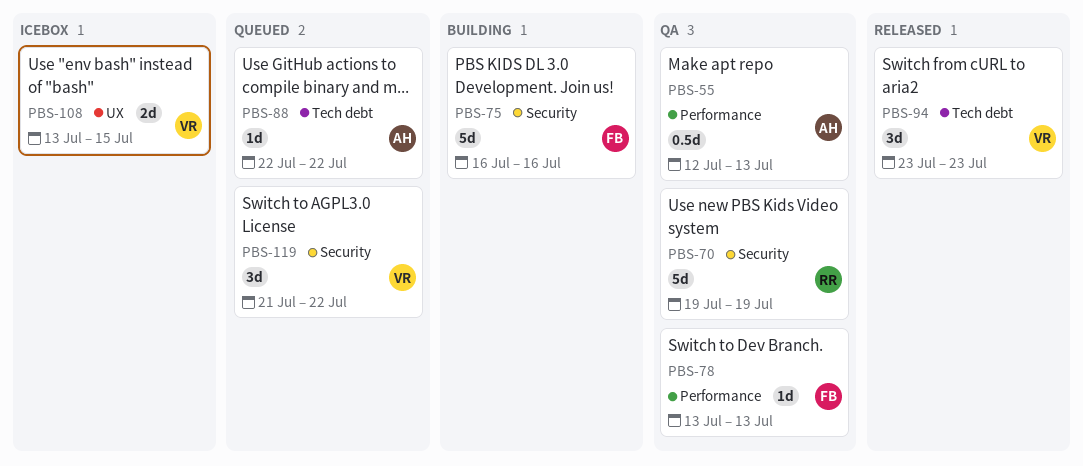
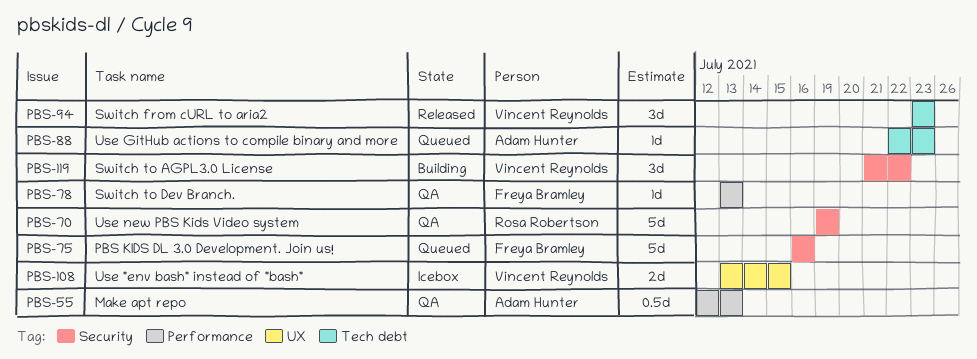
PBS-75, status: Building -> Queued
PBS-88, due: Jul 22 -> Jul 23
PBS-119, status: Queued -> Building

